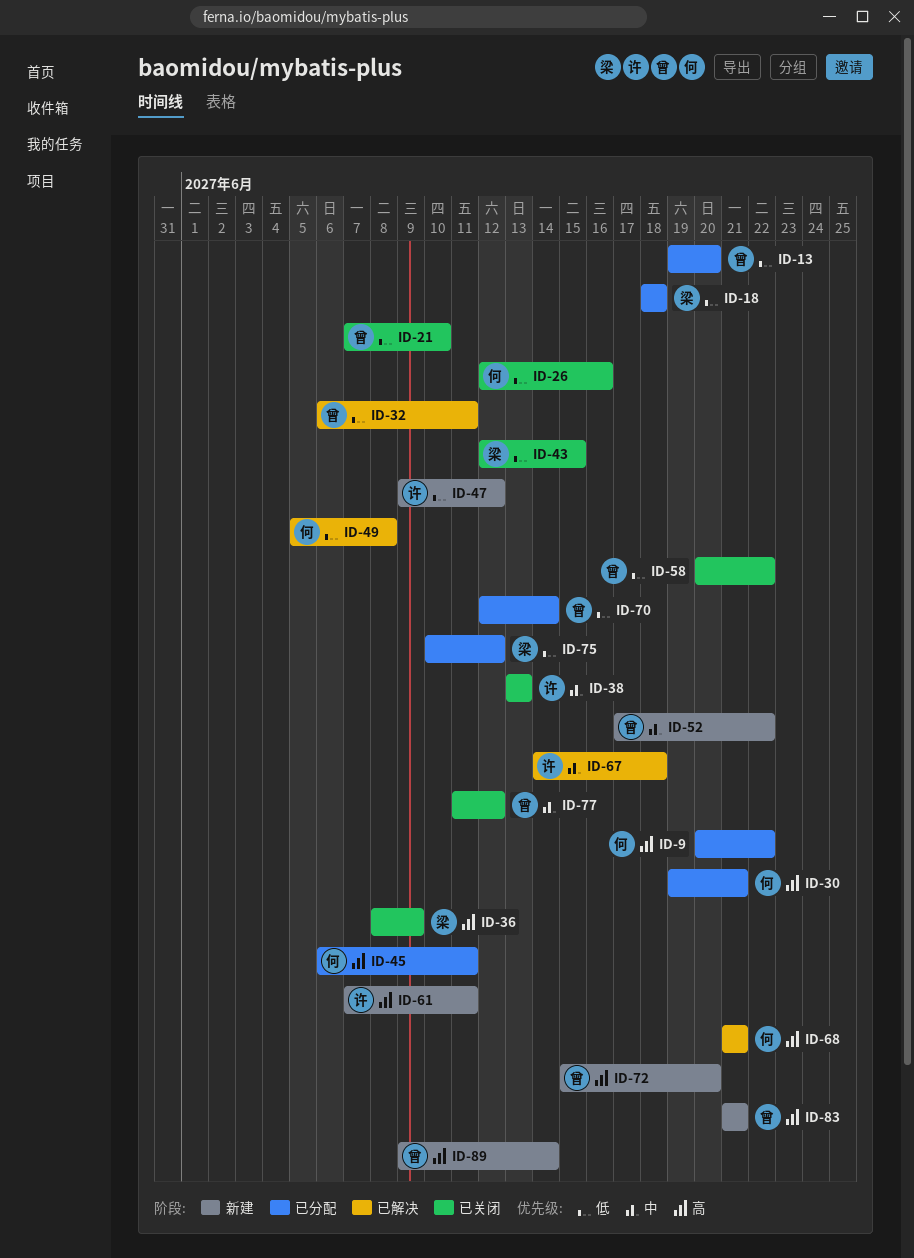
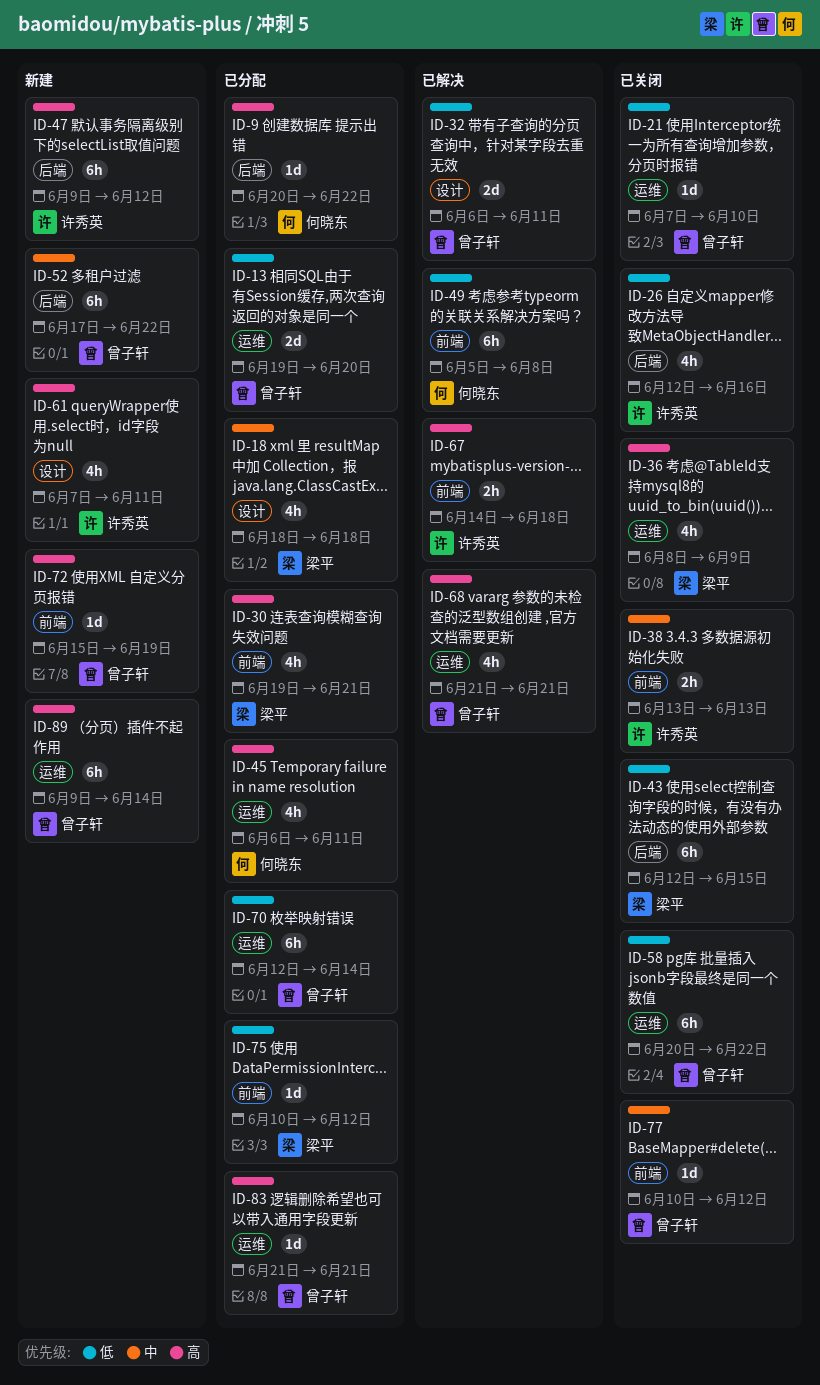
ID-18, priority: 低 -> 中
ID-26, owner: 何晓东 -> 许秀英
ID-30, owner: 何晓东 -> 梁平
ID-47, priority: 低 -> 高
ID-67, priority: 中 -> 高
ID-68, owner: 何晓东 -> 曾子轩
ID-72, due: Jun 20 -> Jun 19
ID-77, start: Jun 11 -> Jun 10
ID-83, status: 新建 -> 已分配

